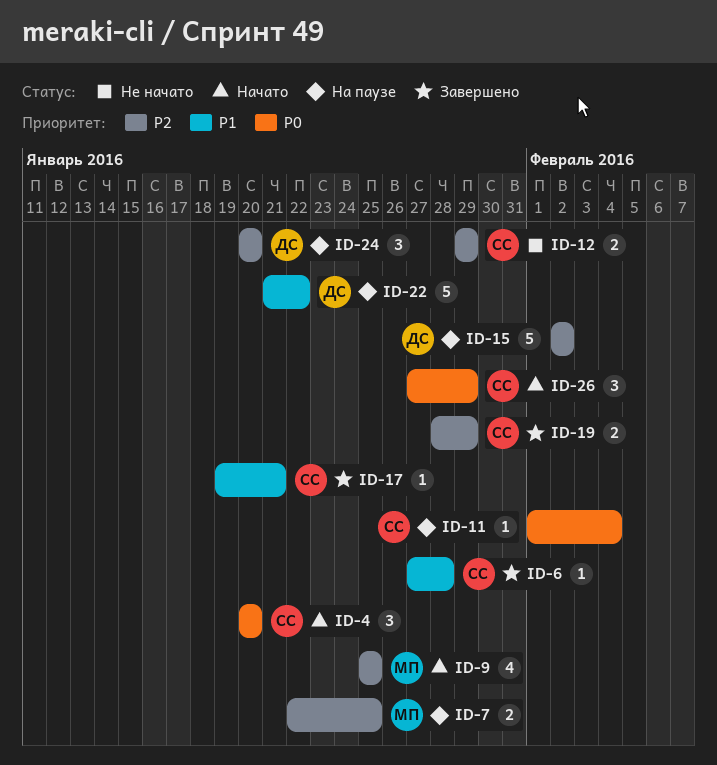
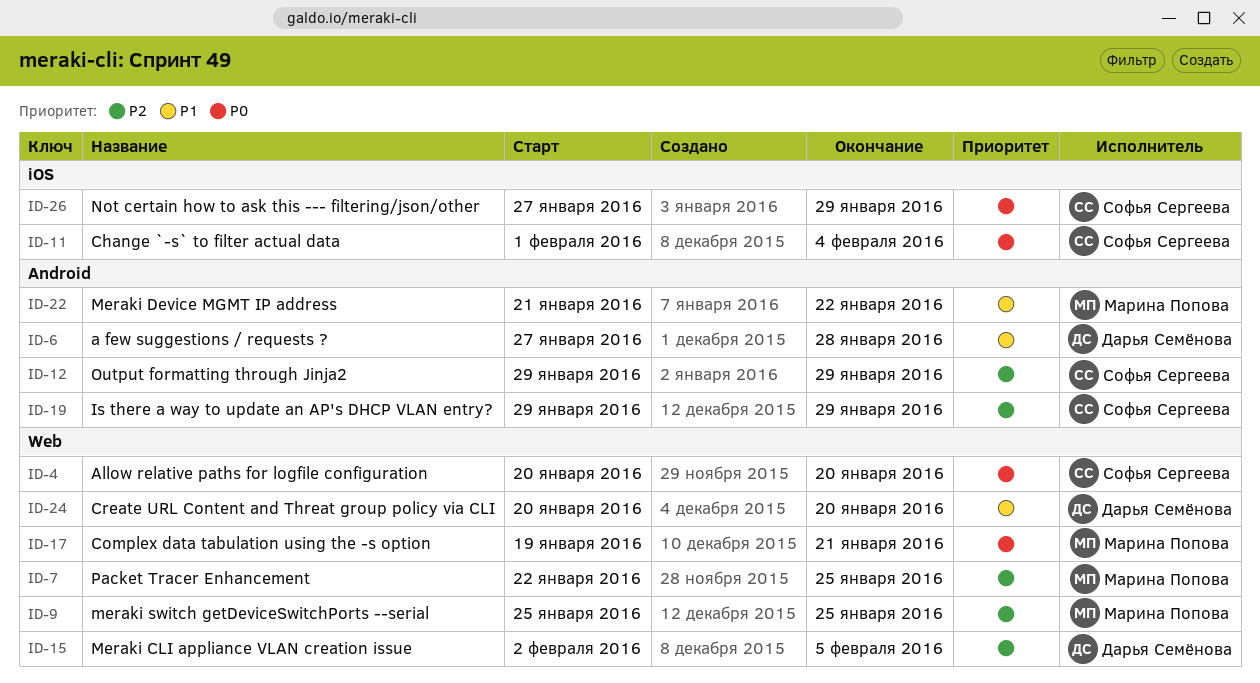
ID-6, owner: Софья Сергеева -> Дарья Семёнова
ID-15, due: Feb 2 -> Feb 5
ID-17, owner: Софья Сергеева -> Марина Попова
ID-17, priority: P1 -> P0
ID-19, start: Jan 28 -> Jan 29
ID-22, owner: Дарья Семёнова -> Марина Попова
ID-24, priority: P2 -> P1

